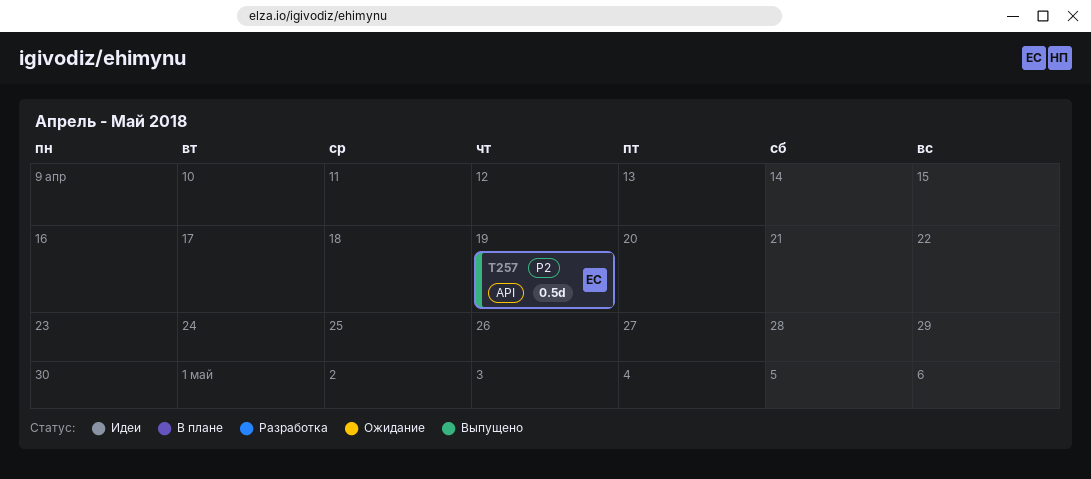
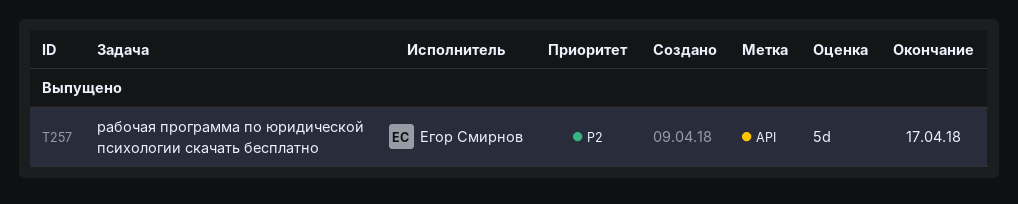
T257, estimate: 0.5d -> 5d
T257, due: Apr 19 -> Apr 17

